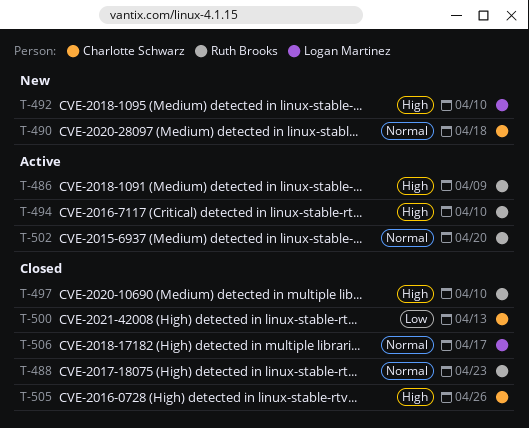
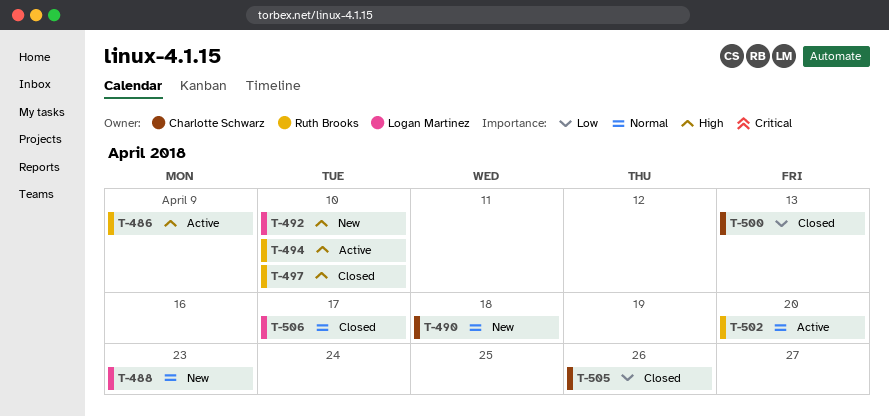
T-488, status: Closed -> New
T-488, owner: Ruth Brooks -> Logan Martinez
T-505, priority: High -> Low

